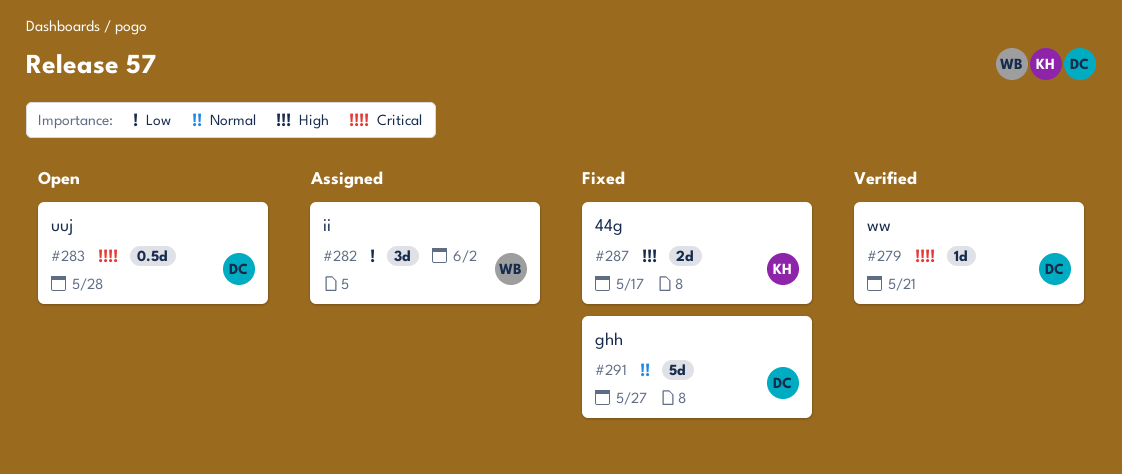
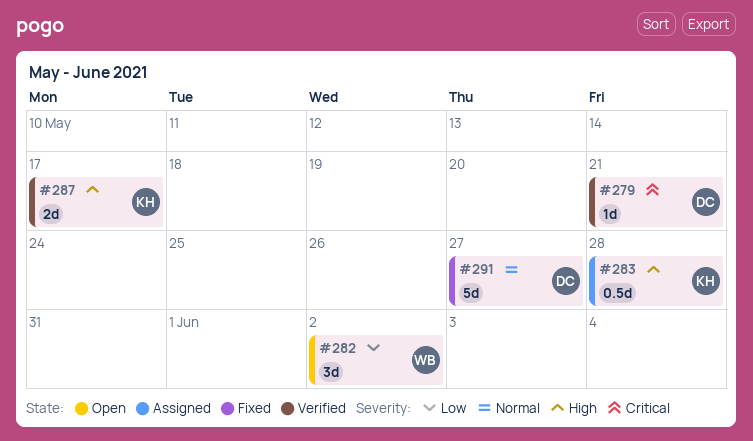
#282, status: Assigned -> Open
#283, status: Open -> Assigned
#283, owner: DC -> KH
#283, priority: Critical -> High
#287, status: Fixed -> Verified

